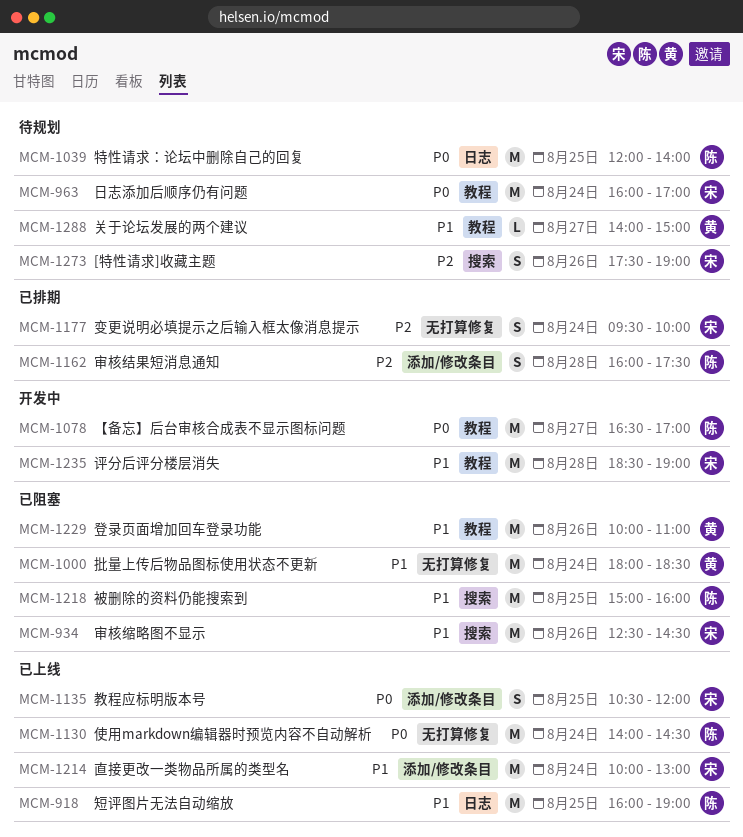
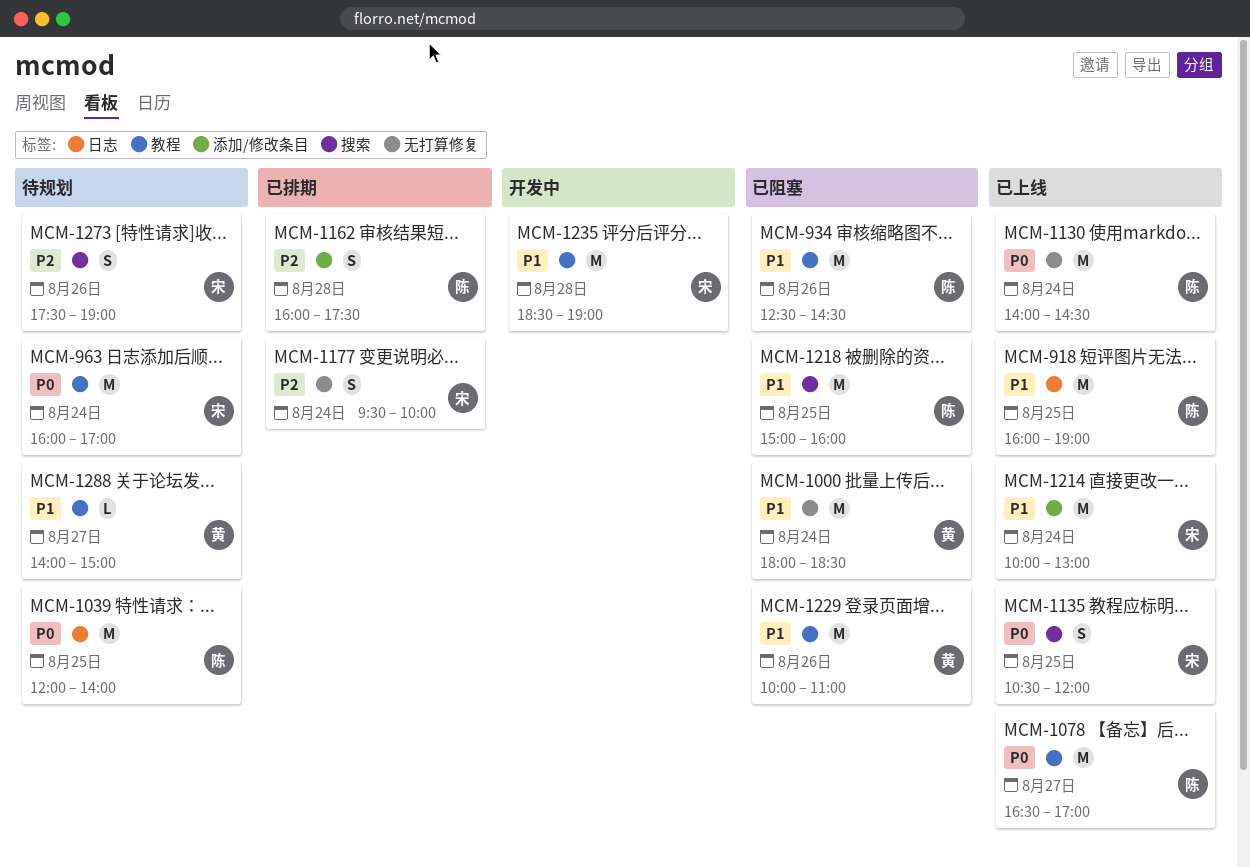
MCM-934, owner: 宋 -> 陈
MCM-934, label: 搜索 -> 教程
MCM-1078, status: 开发中 -> 已上线
MCM-1135, label: 添加/修改条目 -> 搜索

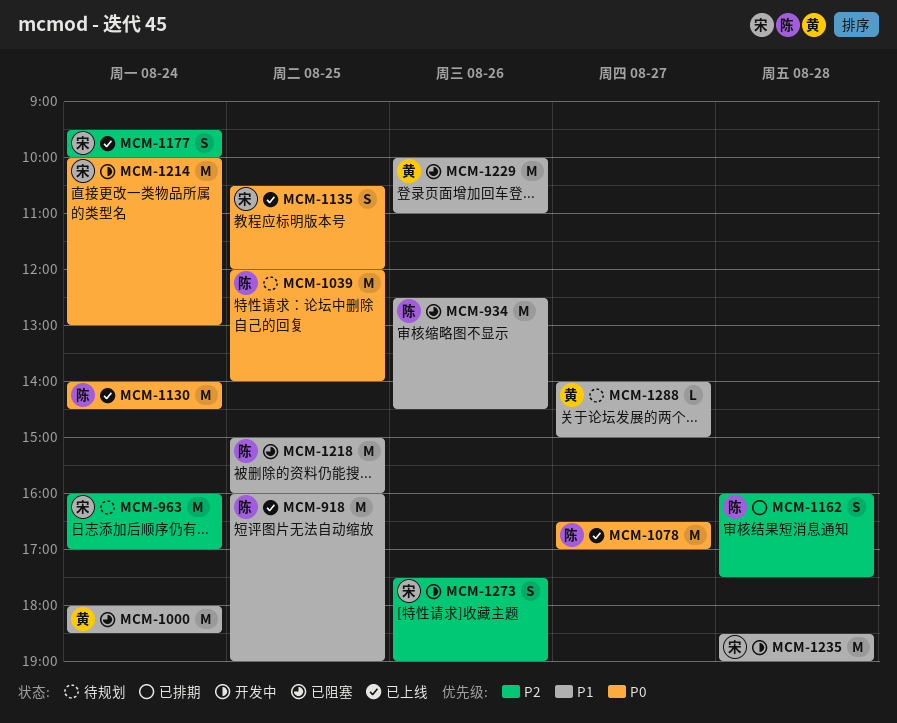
MCM-963, priority: P0 -> P2
MCM-1177, status: 已排期 -> 已上线
MCM-1214, status: 已上线 -> 开发中
MCM-1214, priority: P1 -> P0
MCM-1273, status: 待规划 -> 开发中

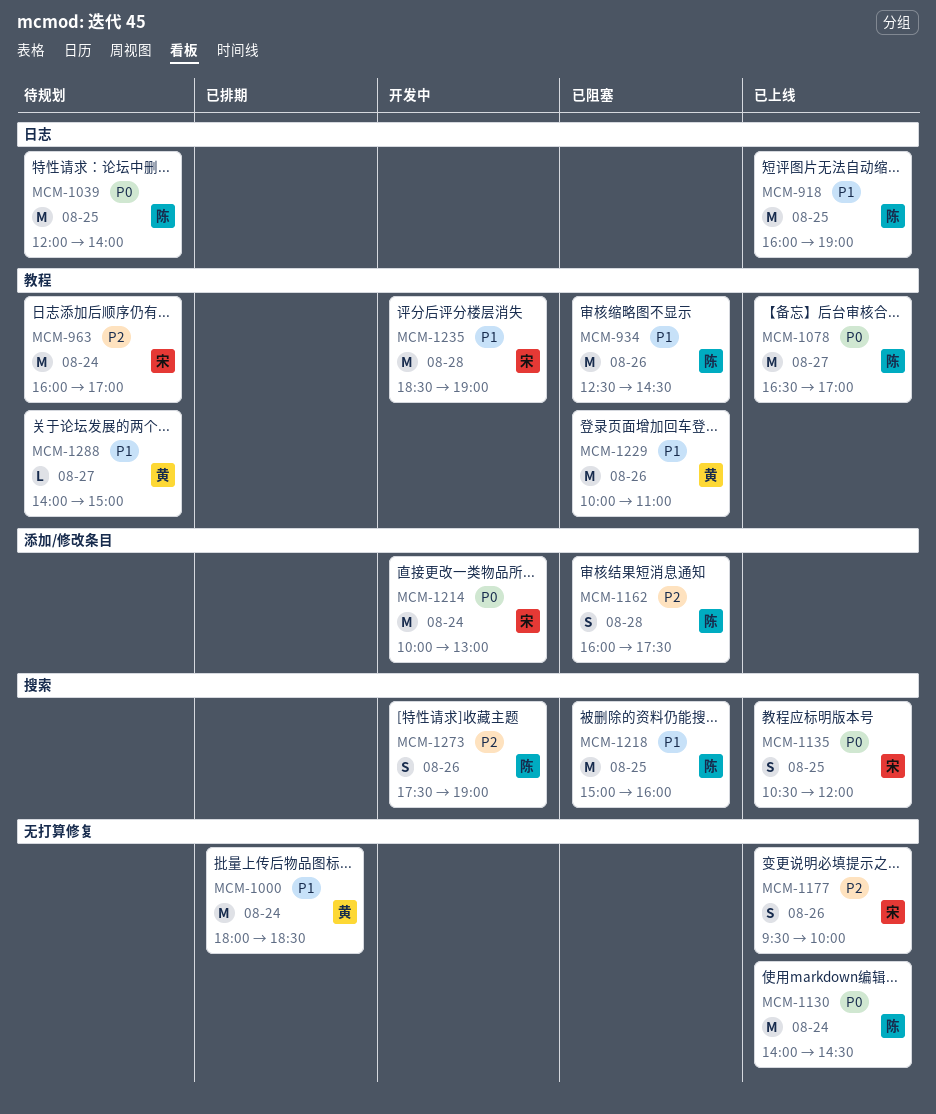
MCM-1000, status: 已阻塞 -> 已排期
MCM-1162, status: 已排期 -> 已阻塞
MCM-1177, day: Aug 24 -> Aug 26
MCM-1273, owner: 宋 -> 陈

